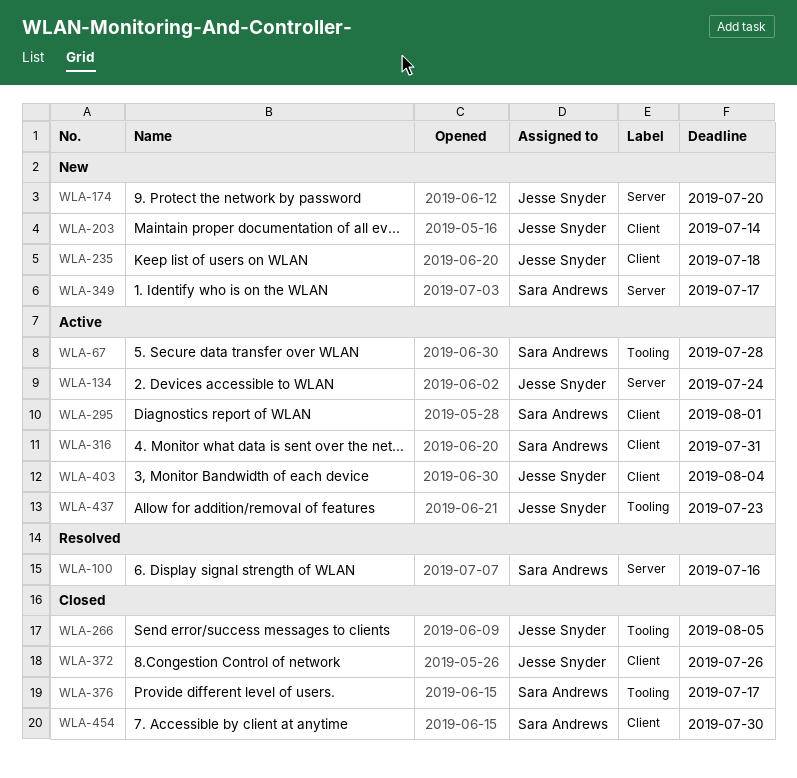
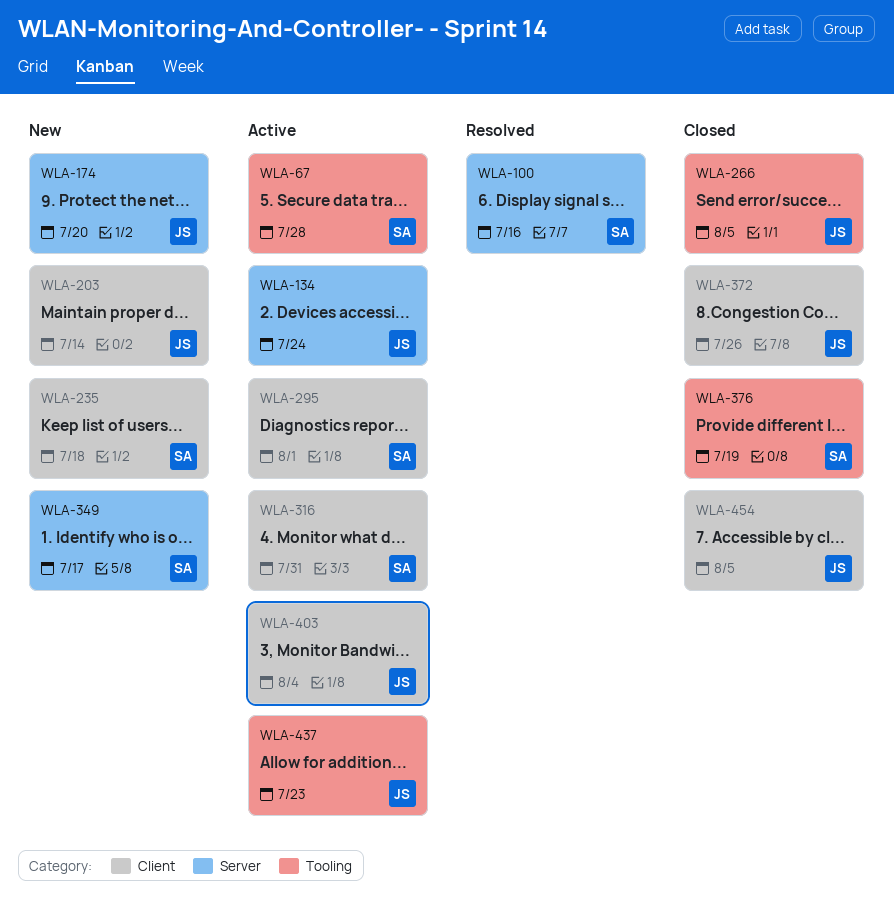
WLA-235, owner: Jesse Snyder -> Sara Andrews
WLA-376, due: Jul 17 -> Jul 19
WLA-454, owner: Sara Andrews -> Jesse Snyder
WLA-454, due: Jul 30 -> Aug 5

